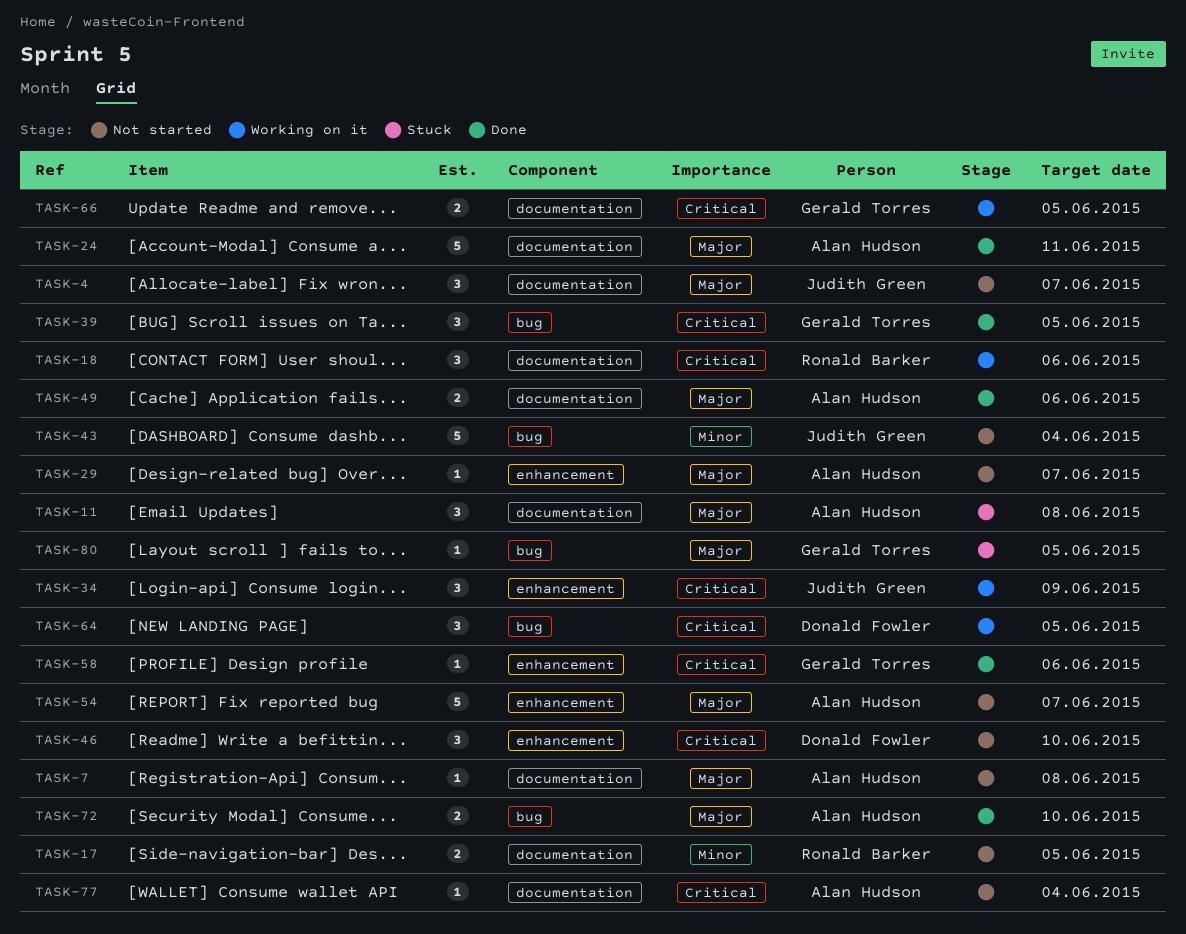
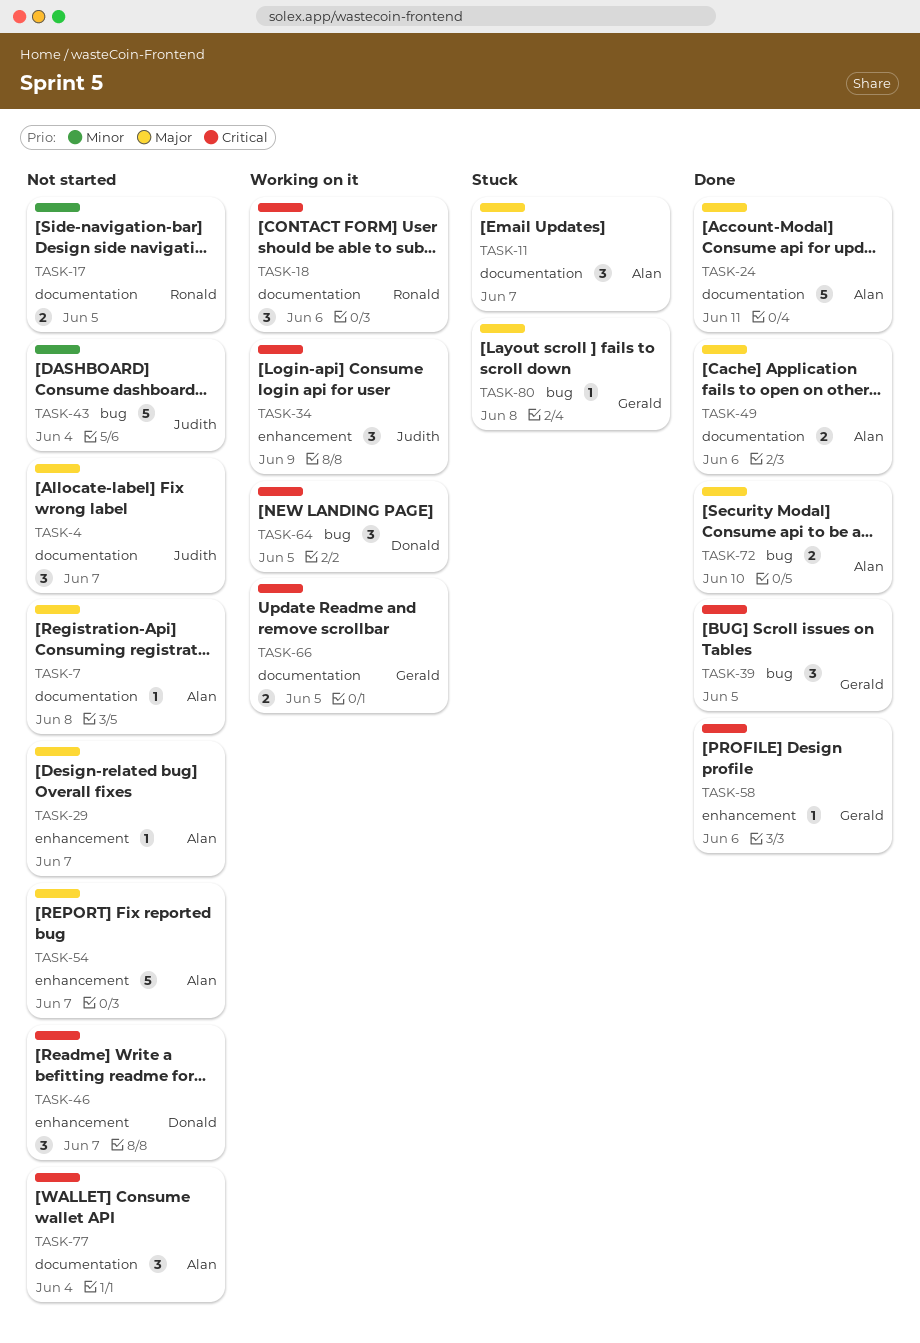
TASK-11, due: Jun 8 -> Jun 7
TASK-46, due: Jun 10 -> Jun 7
TASK-77, estimate: 1 -> 3
TASK-80, due: Jun 5 -> Jun 8

